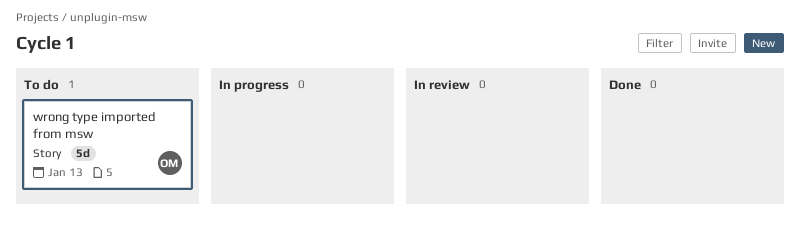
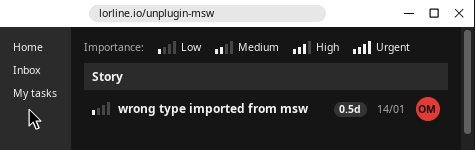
wrong type imported from msw, estimate: 5d -> 0.5d
wrong type imported from msw, due: Jan 13 -> Jan 14

